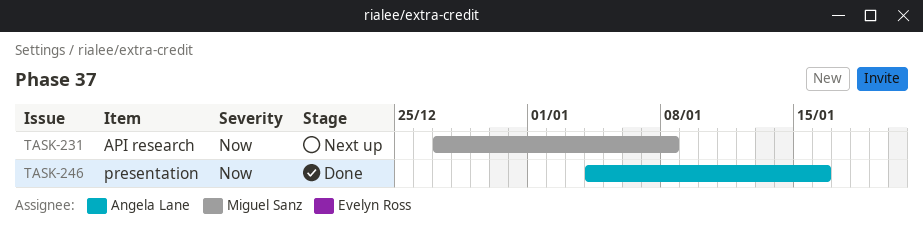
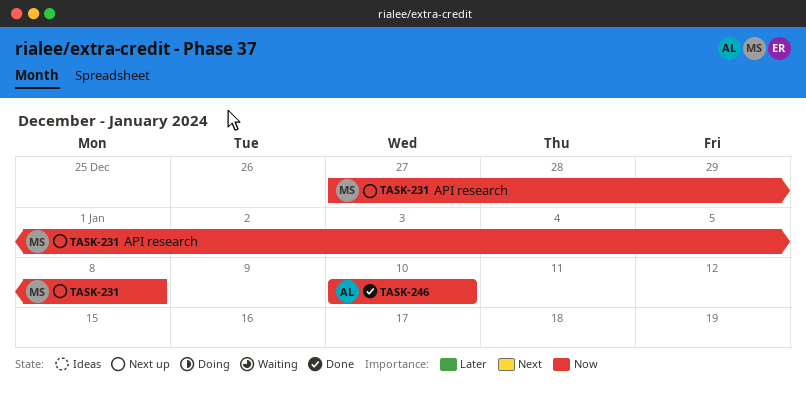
TASK-246, start: Jan 4 -> Jan 10
TASK-246, due: Jan 16 -> Jan 10

